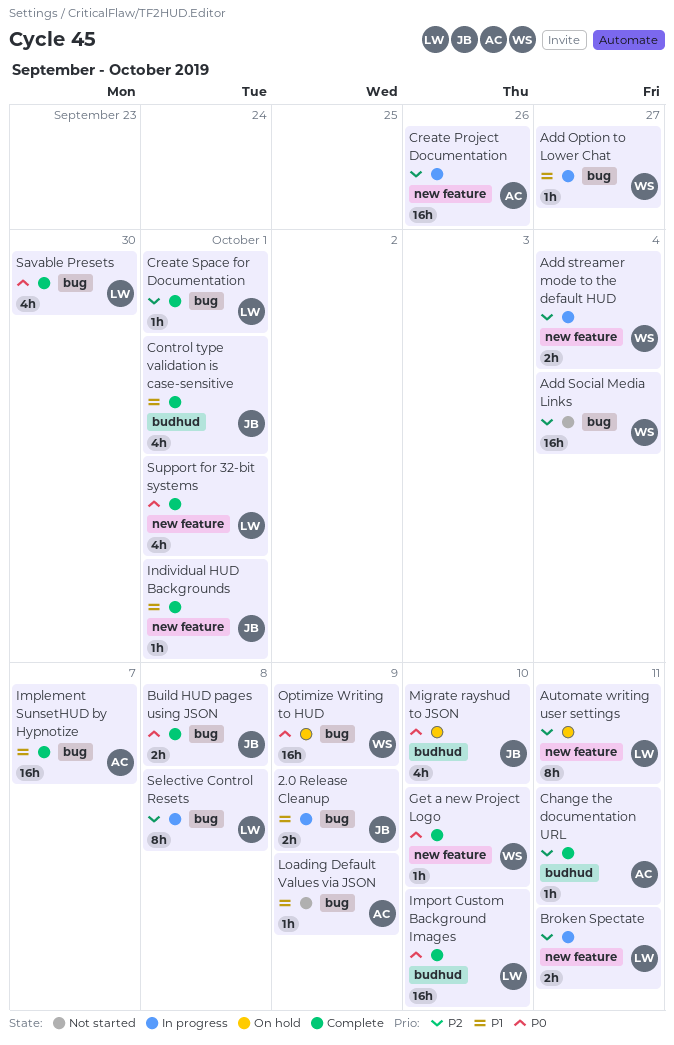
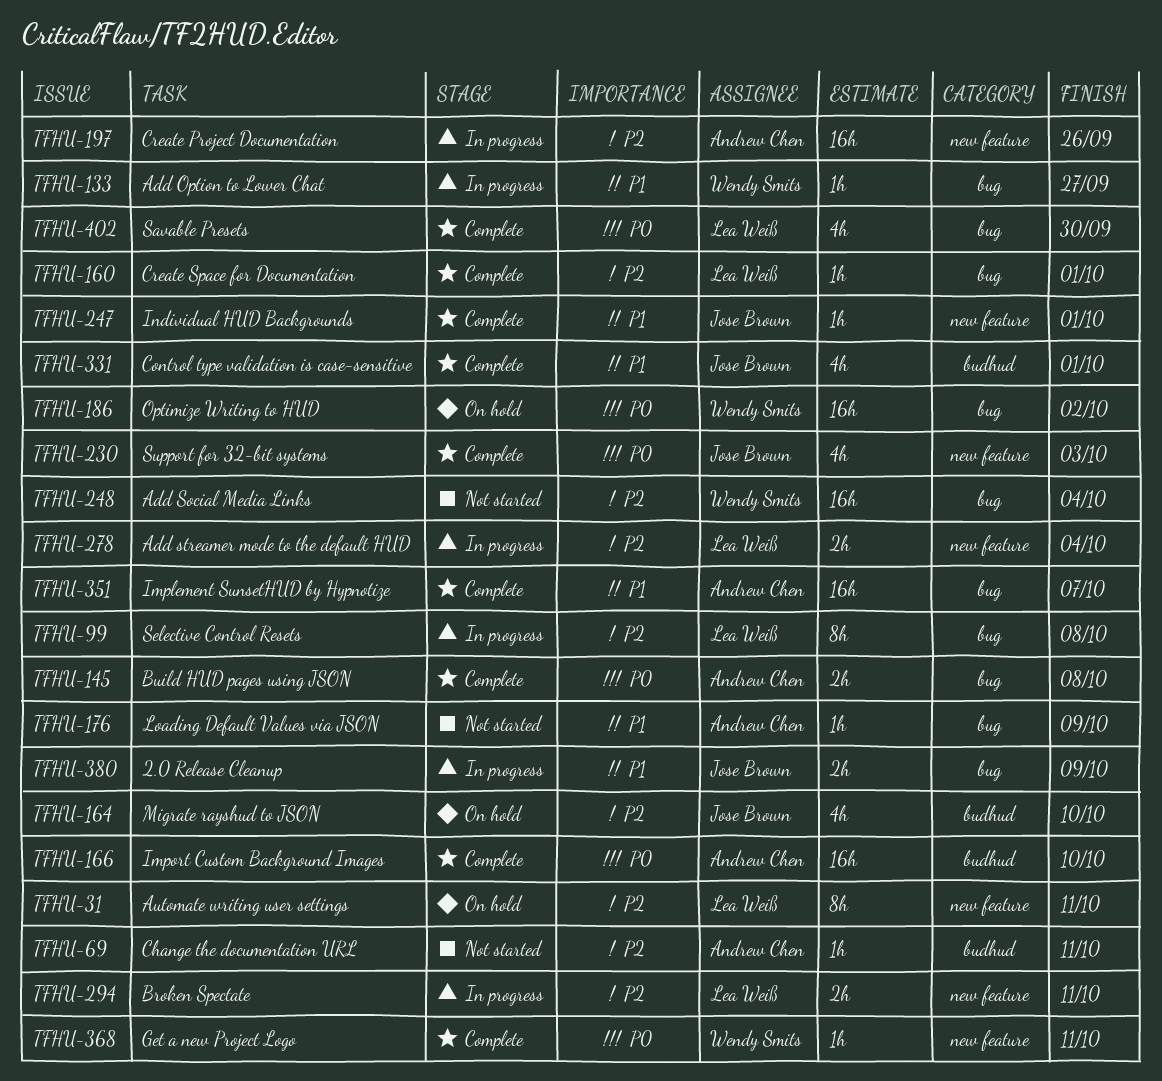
Add streamer mode to the default HUD, owner: Wendy Smits -> Lea Weiß
Build HUD pages using JSON, owner: Jose Brown -> Andrew Chen
Change the documentation URL, status: Complete -> Not started
Get a new Project Logo, due: Oct 10 -> Oct 11
Import Custom Background Images, owner: Lea Weiß -> Andrew Chen
Migrate rayshud to JSON, priority: P0 -> P2
Optimize Writing to HUD, due: Oct 9 -> Oct 2
Support for 32-bit systems, owner: Lea Weiß -> Jose Brown
Support for 32-bit systems, due: Oct 1 -> Oct 3

